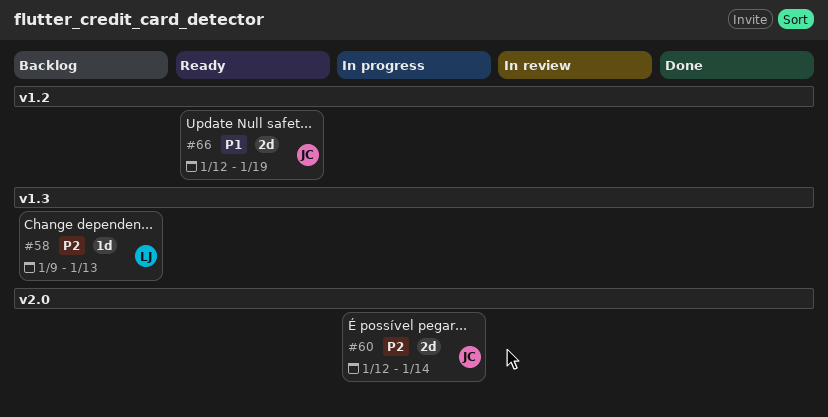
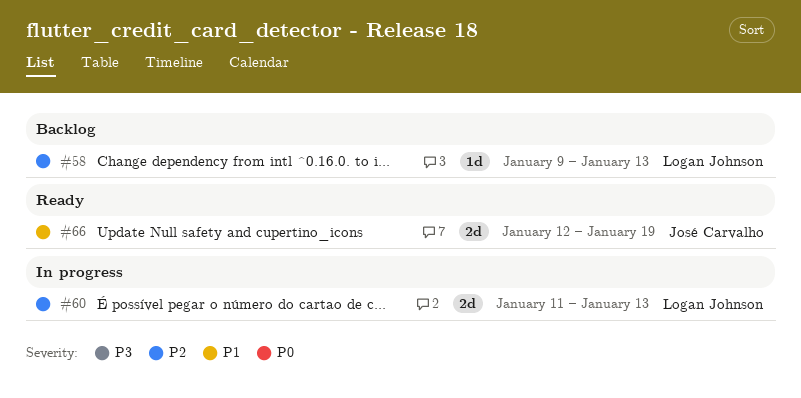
#60, owner: José Carvalho -> Logan Johnson
#60, start: Jan 12 -> Jan 11
#60, due: Jan 14 -> Jan 13

